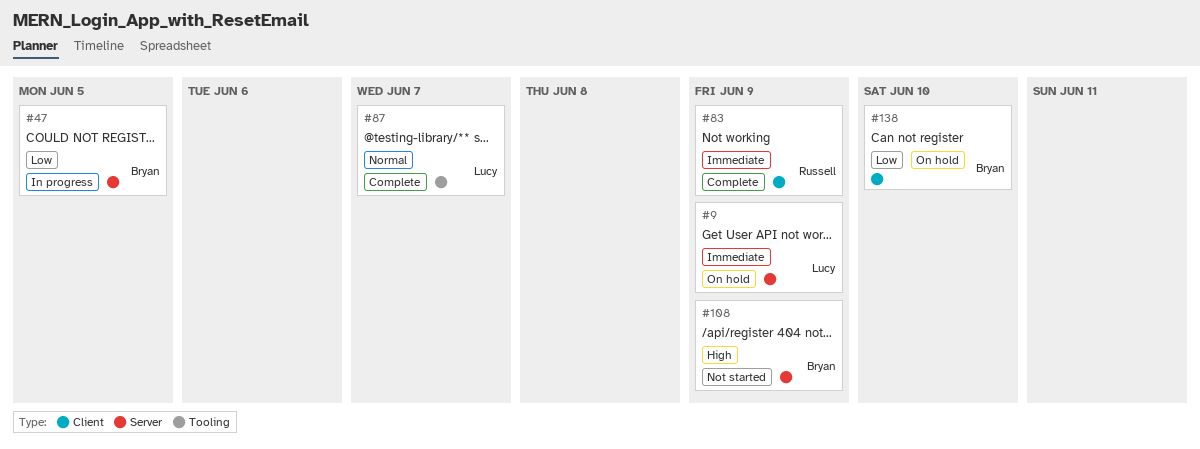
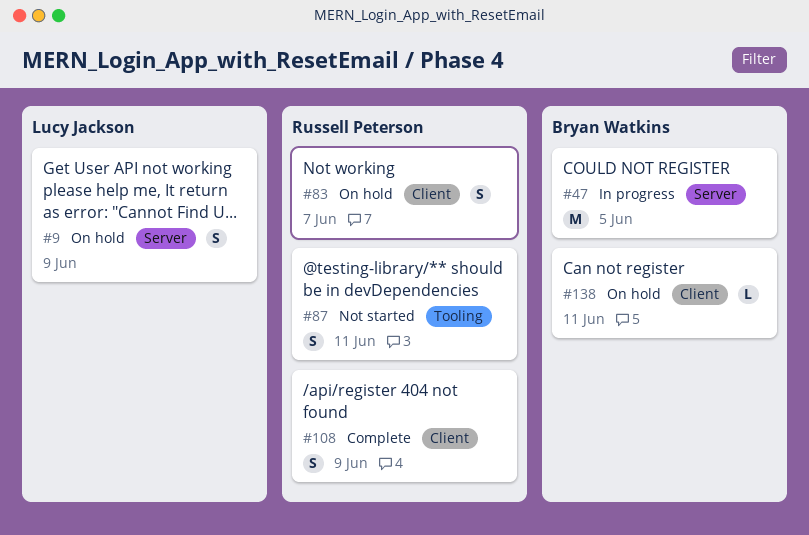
#83, status: Complete -> On hold
#83, due: Jun 9 -> Jun 7
#87, status: Complete -> Not started
#87, owner: Lucy Jackson -> Russell Peterson
#87, due: Jun 7 -> Jun 11
#108, status: Not started -> Complete
#108, owner: Bryan Watkins -> Russell Peterson
#108, label: Server -> Client
#138, due: Jun 10 -> Jun 11

